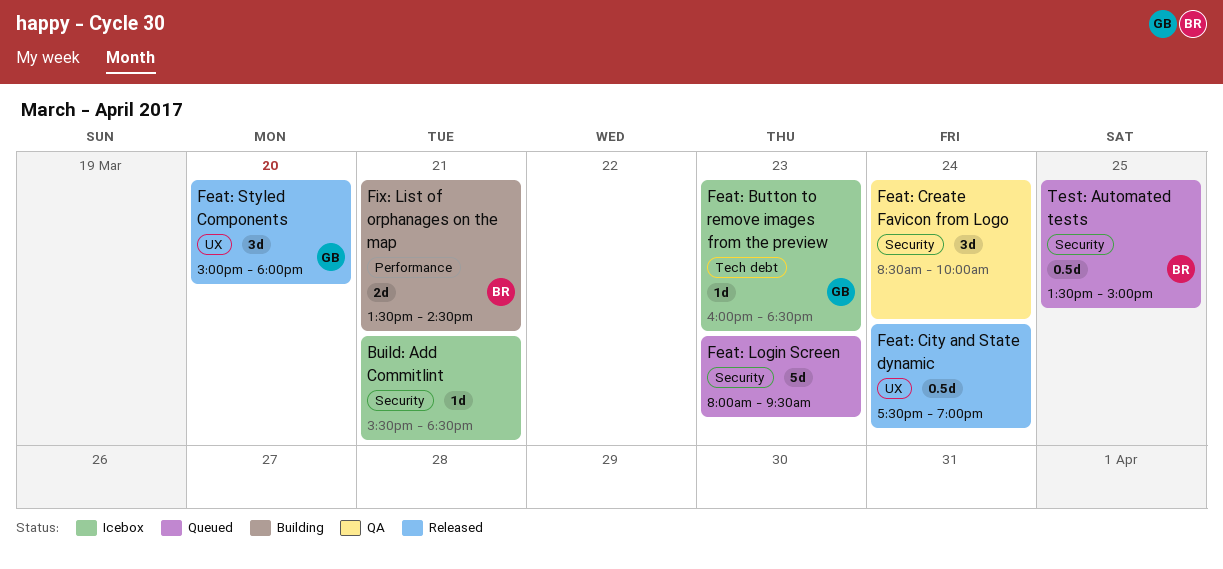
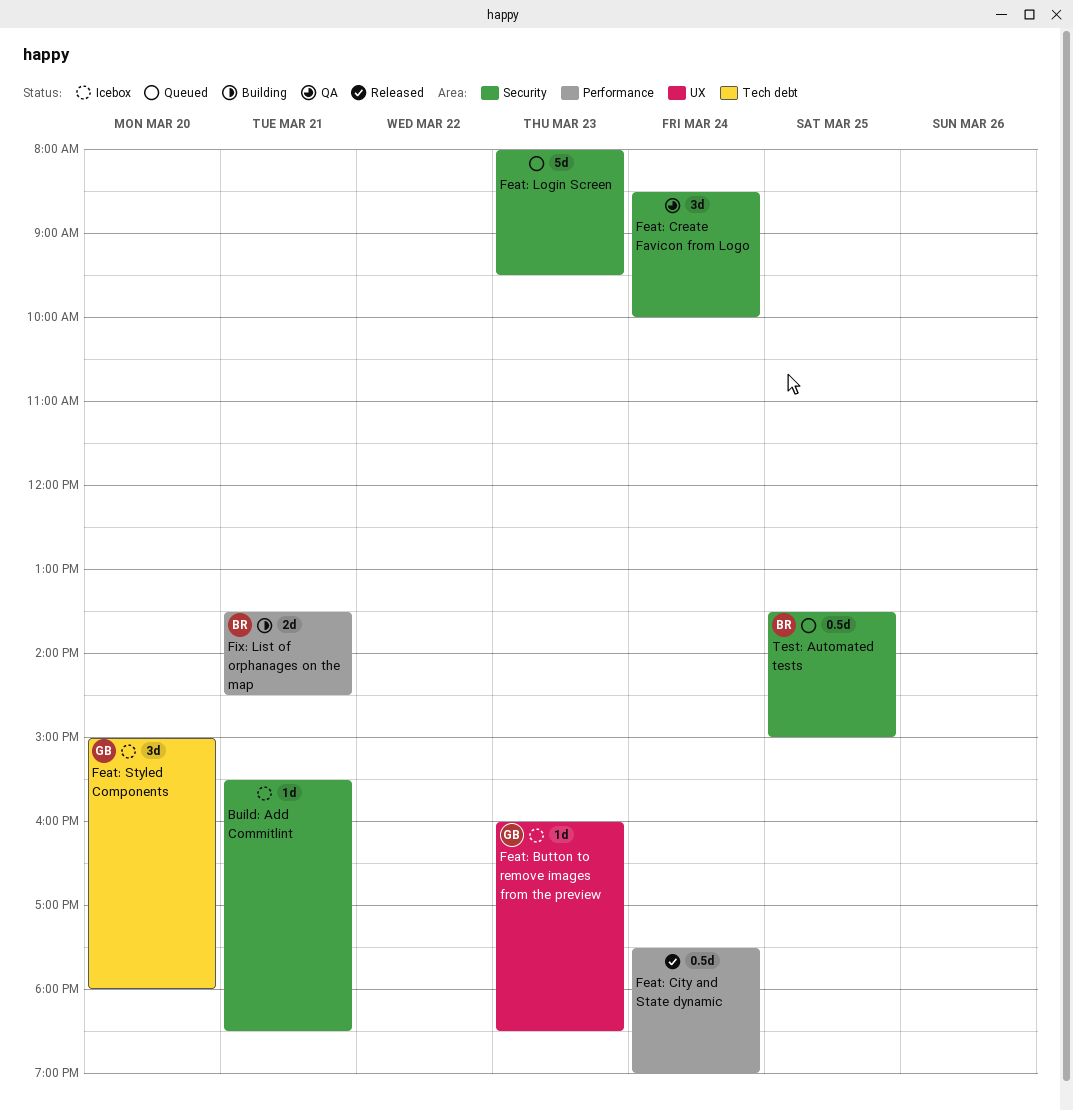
Feat: Button to remove images from the preview, label: Tech debt -> UX
Feat: City and State dynamic, label: UX -> Performance
Feat: Styled Components, status: Released -> Icebox
Feat: Styled Components, label: UX -> Tech debt

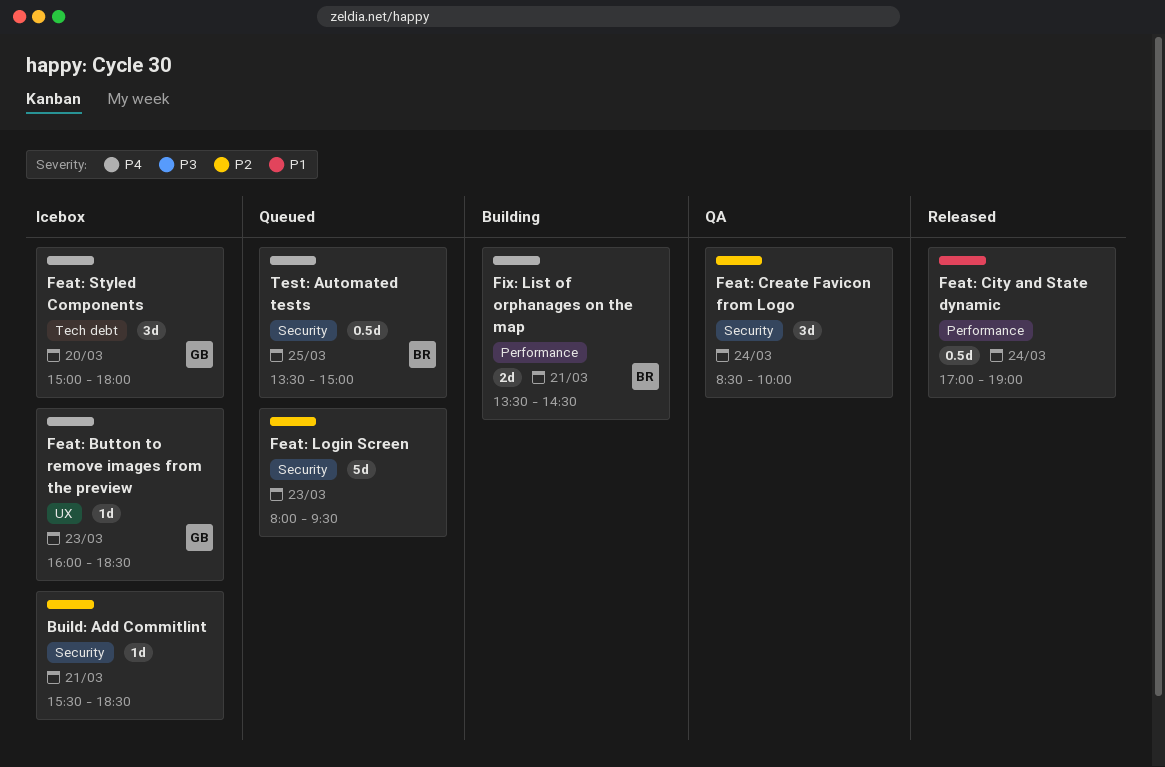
Feat: City and State dynamic, begins: 17:30 -> 17:00

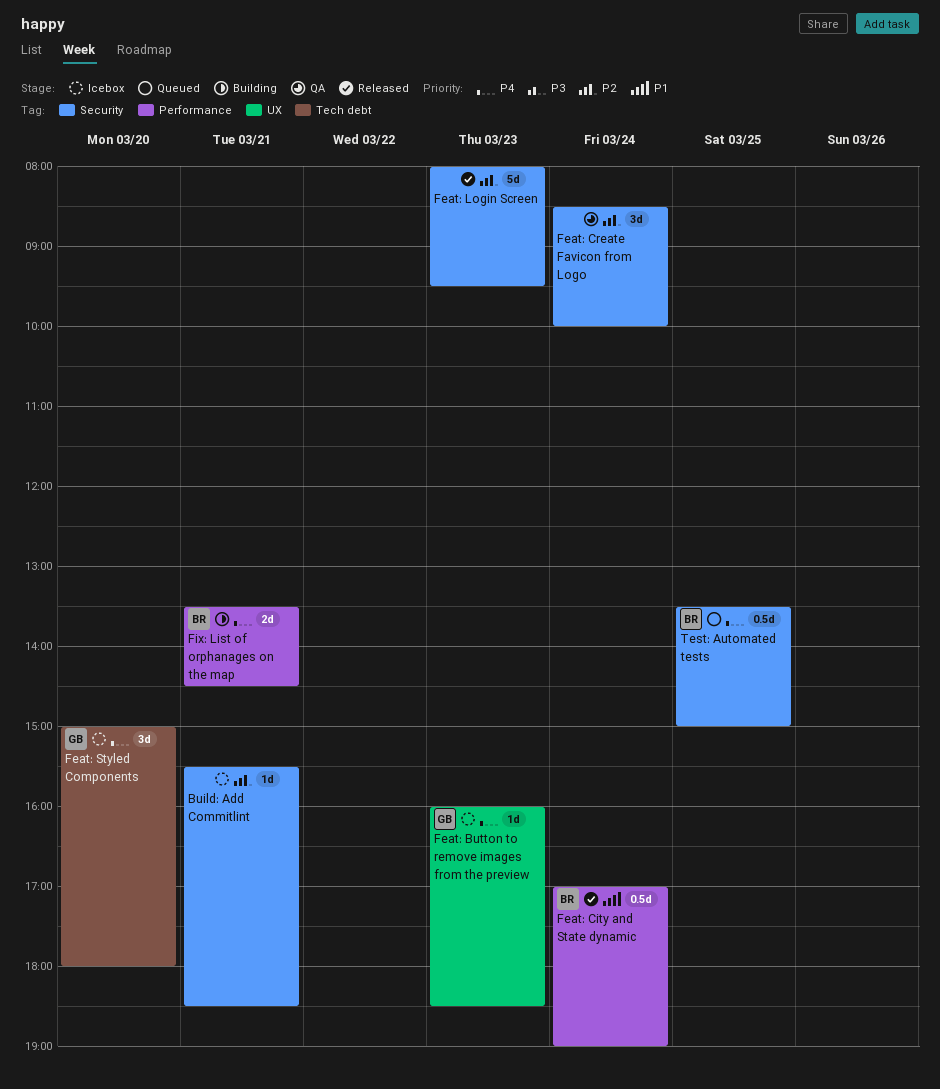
Feat: City and State dynamic, owner: none -> BR
Feat: Login Screen, status: Queued -> Released

